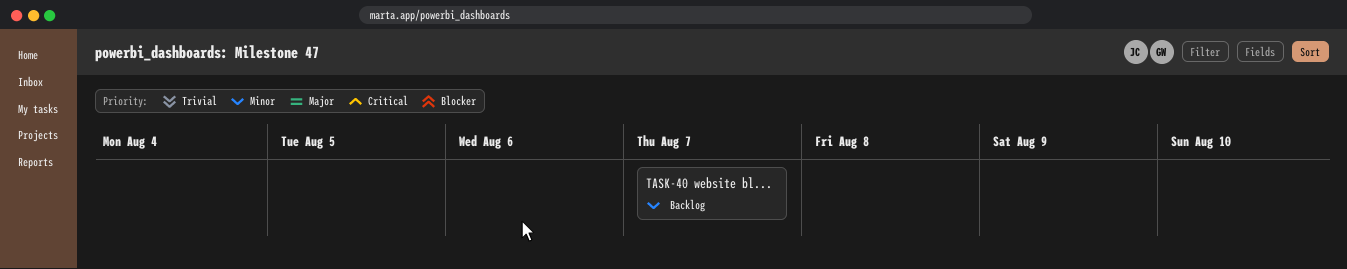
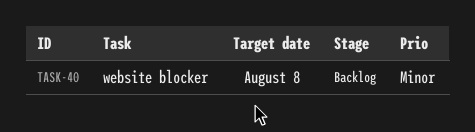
TASK-40, due: Aug 7 -> Aug 8

